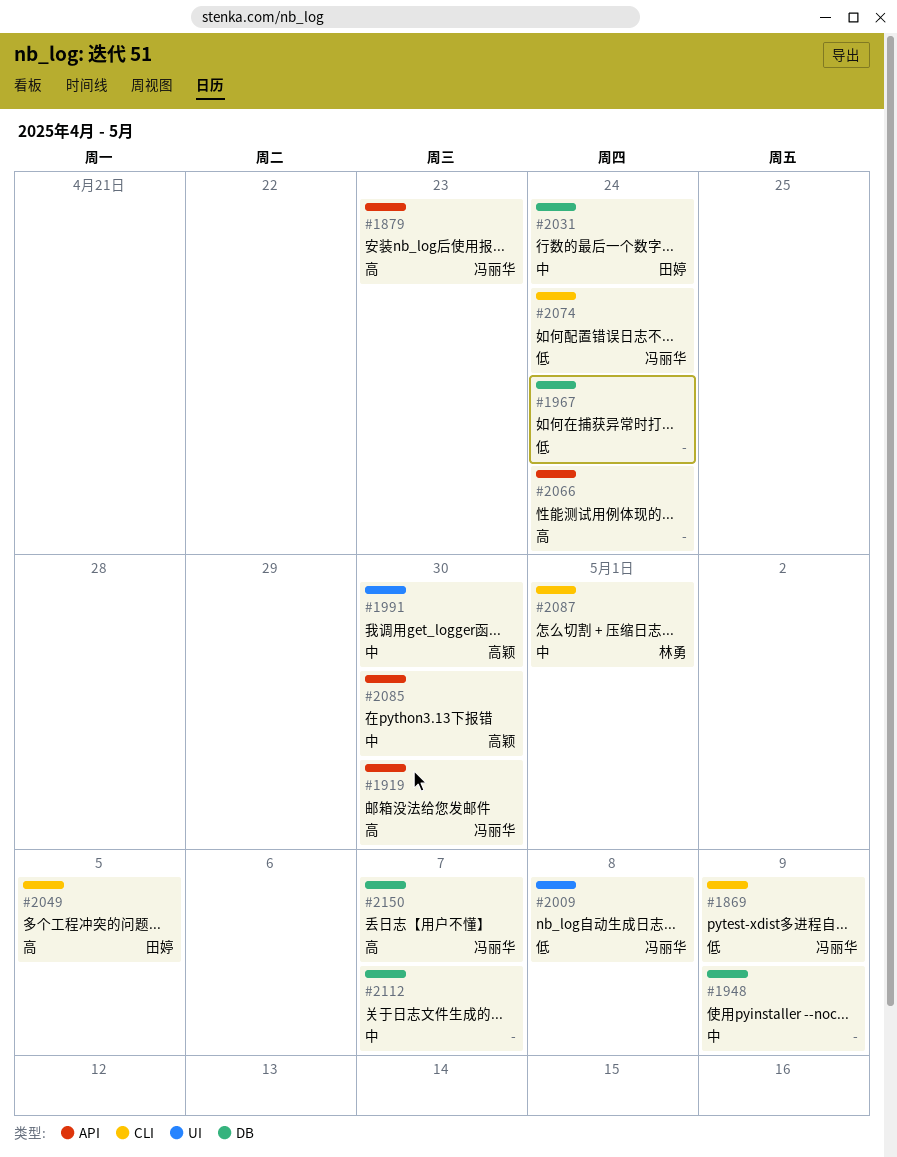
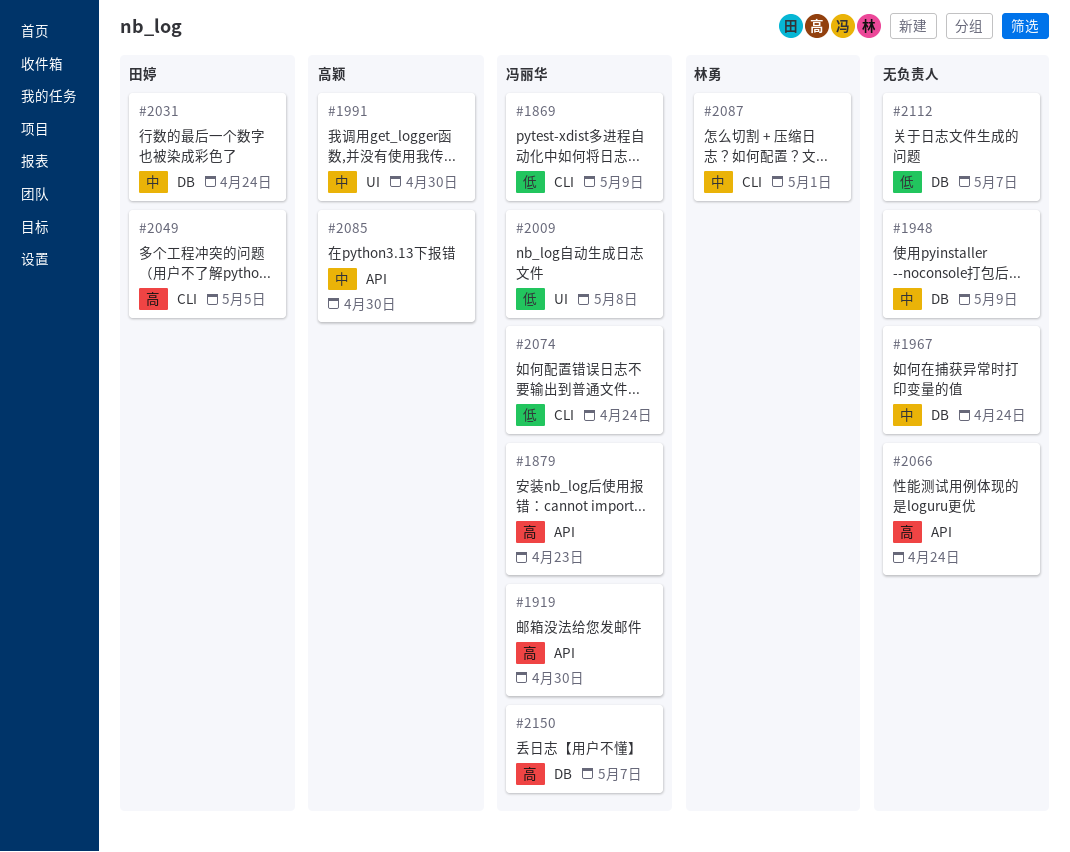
#1967, priority: 低 -> 中
#2112, priority: 中 -> 低

